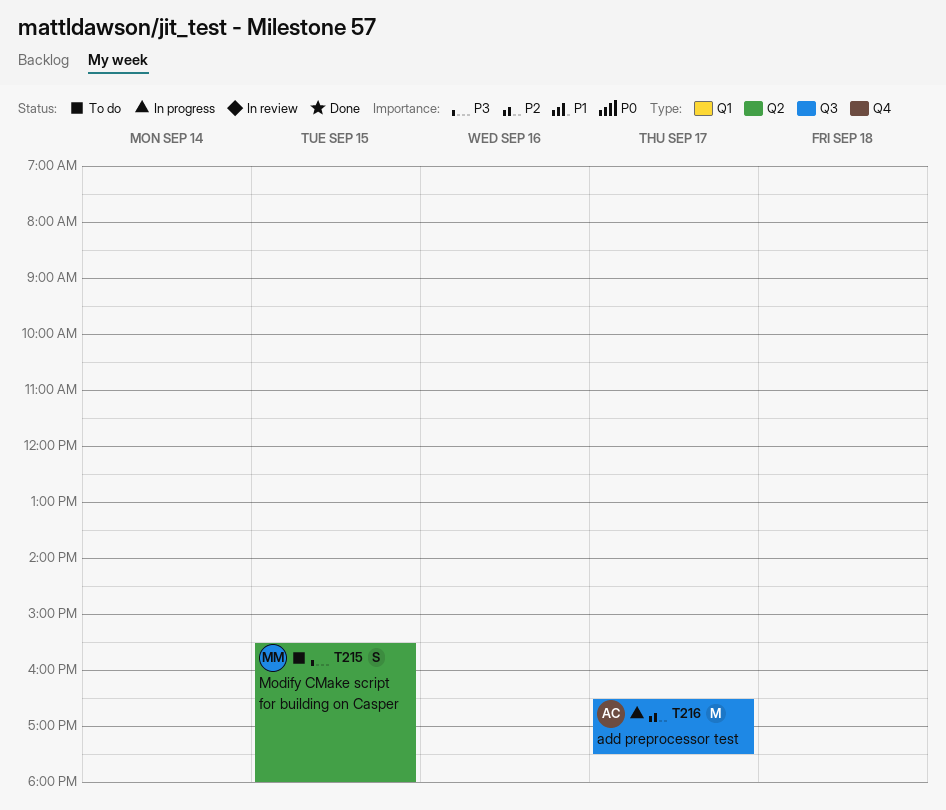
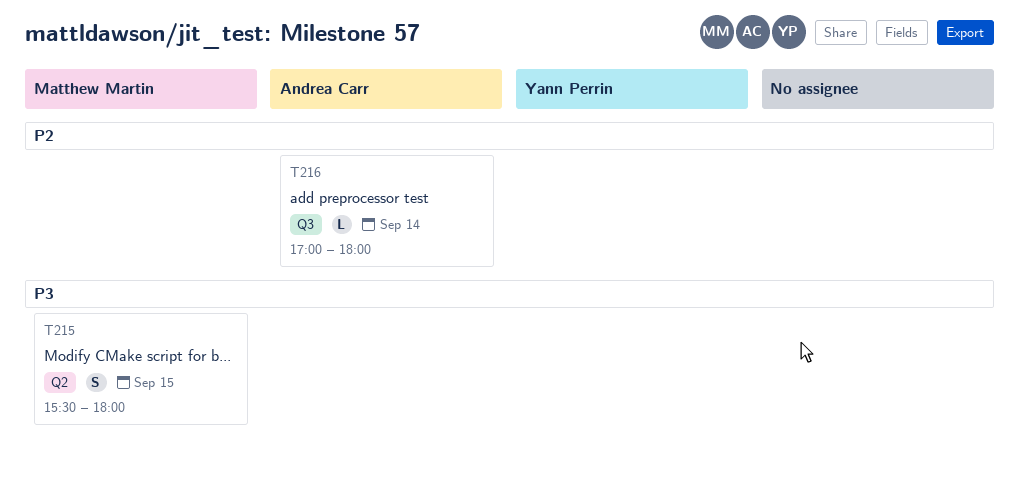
T216, estimate: M -> L
T216, day: Sep 17 -> Sep 14
T216, begins: 16:30 -> 17:00
T216, ends: 17:30 -> 18:00

